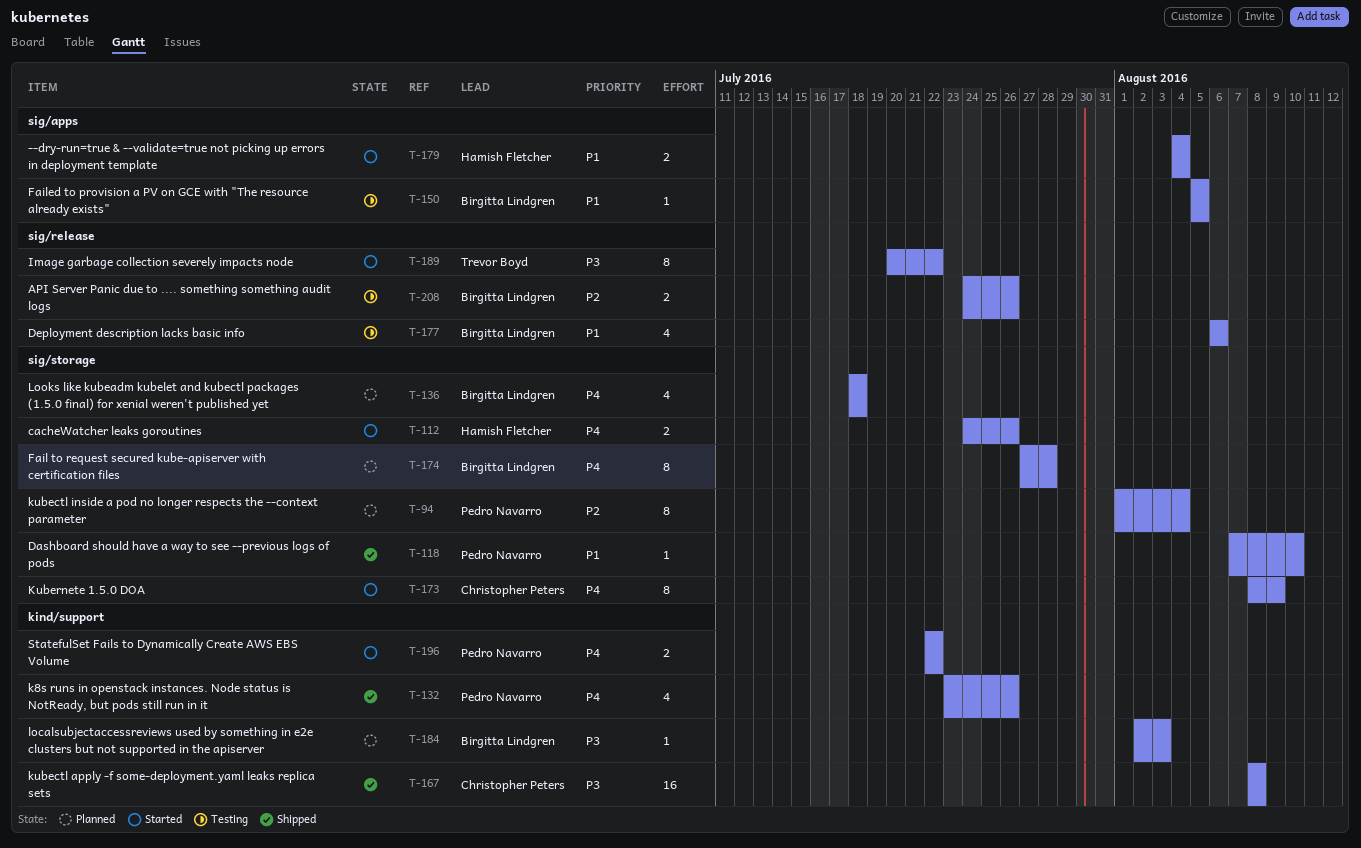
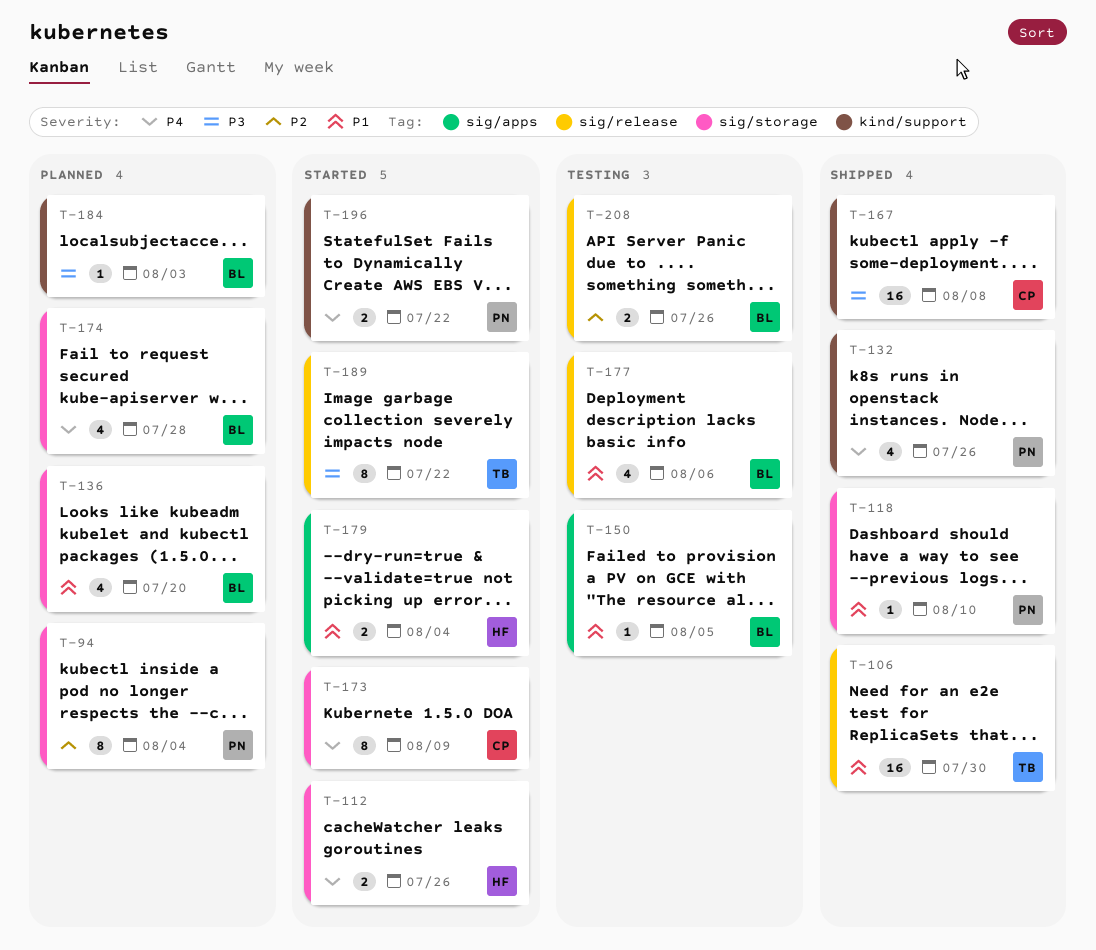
T-106: none -> present
T-136, priority: P4 -> P1
T-136, due: Jul 18 -> Jul 20
T-174, estimate: 8 -> 4

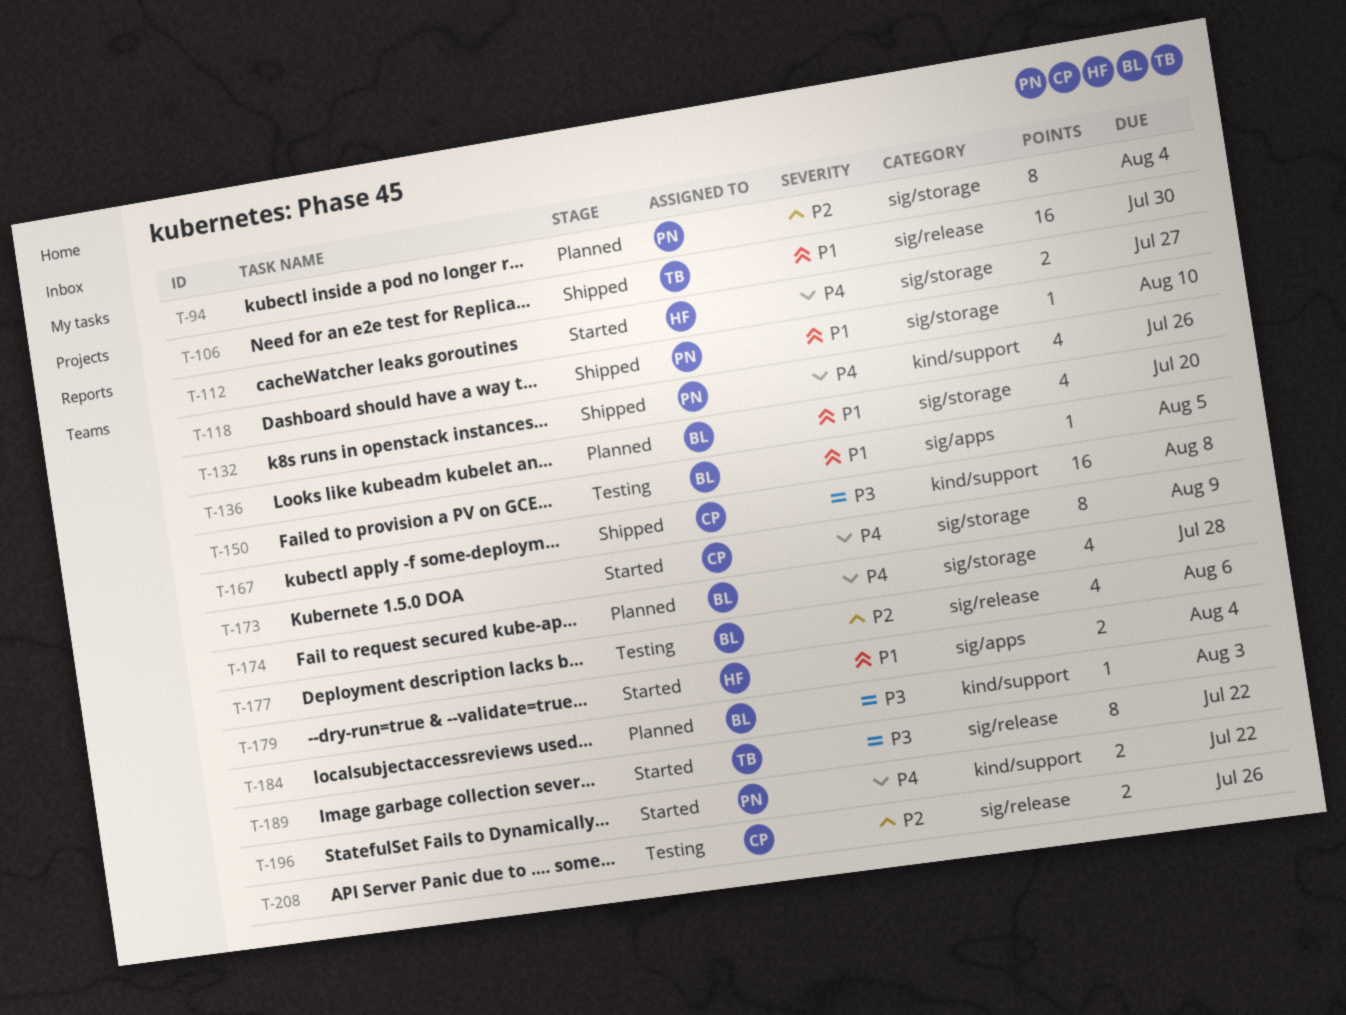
T-112, due: Jul 26 -> Jul 27
T-177, priority: P1 -> P2
T-208, owner: BL -> CP

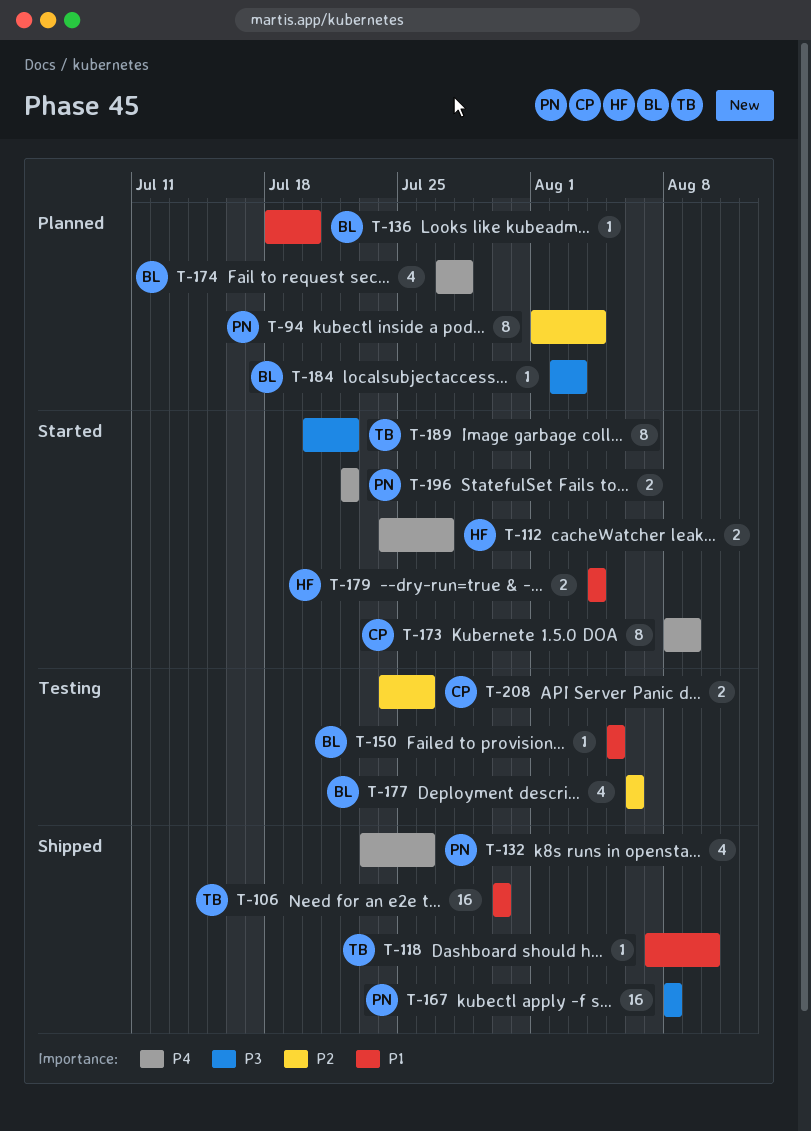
T-118, owner: PN -> TB
T-136, estimate: 4 -> 1
T-167, owner: CP -> PN

